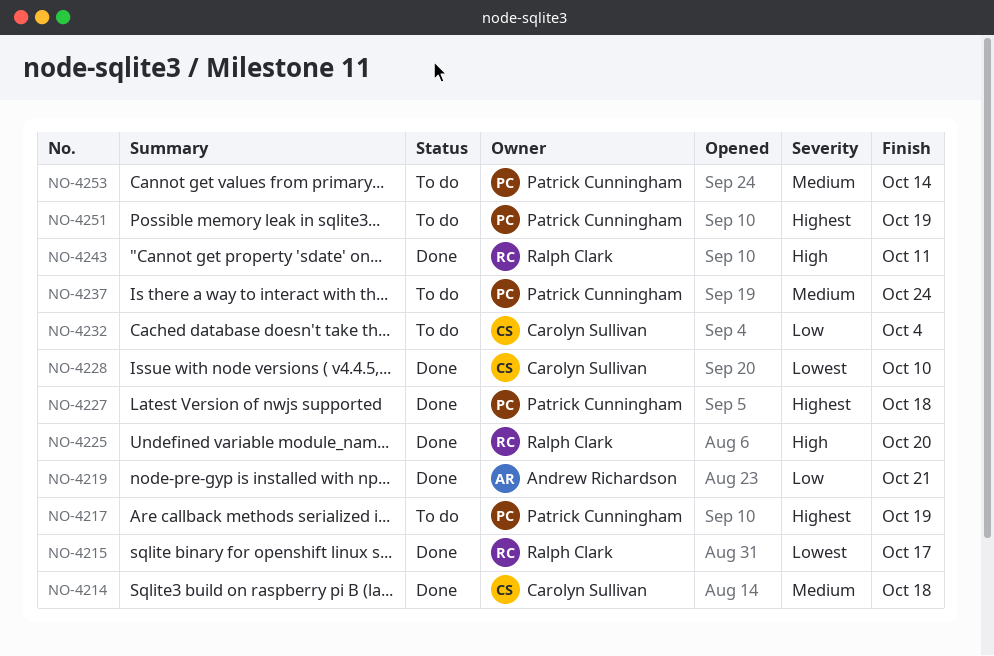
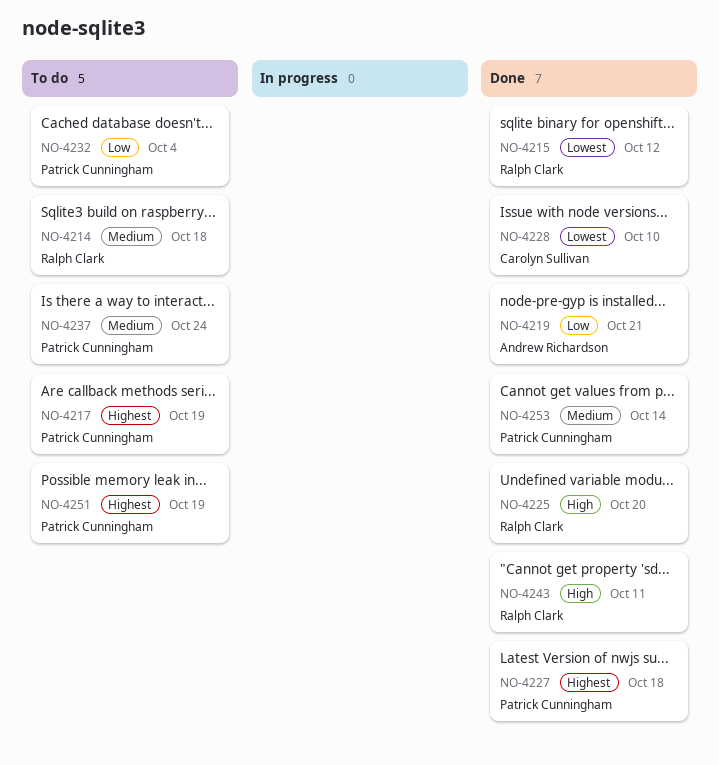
NO-4214, status: Done -> To do
NO-4214, owner: Carolyn Sullivan -> Ralph Clark
NO-4215, due: Oct 17 -> Oct 12
NO-4232, owner: Carolyn Sullivan -> Patrick Cunningham
NO-4253, status: To do -> Done

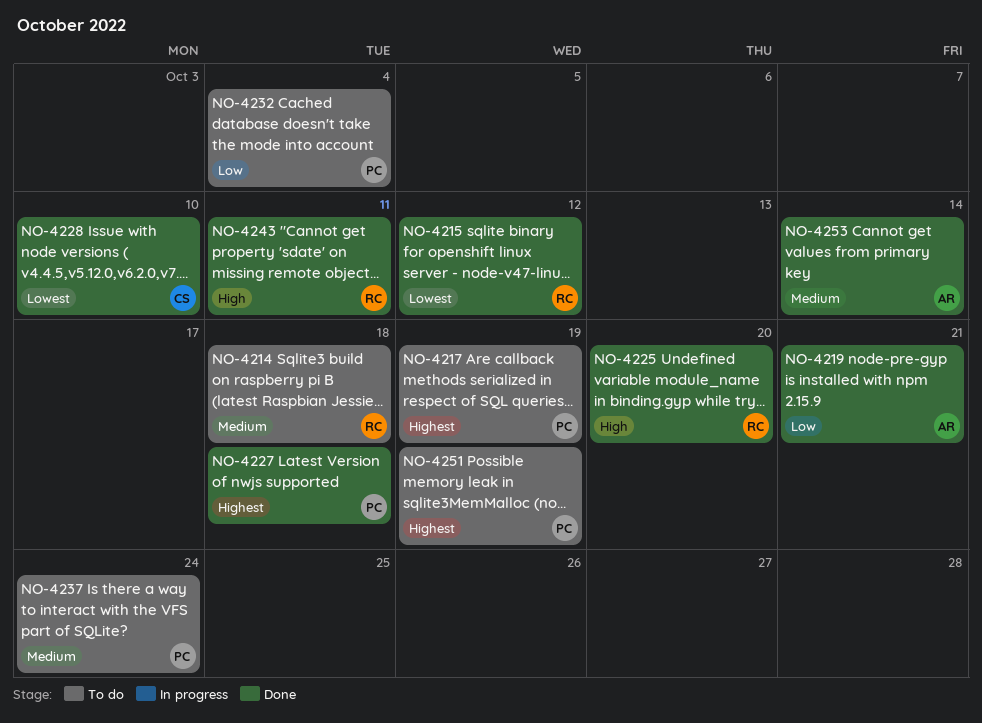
NO-4253, owner: Patrick Cunningham -> Andrew Richardson

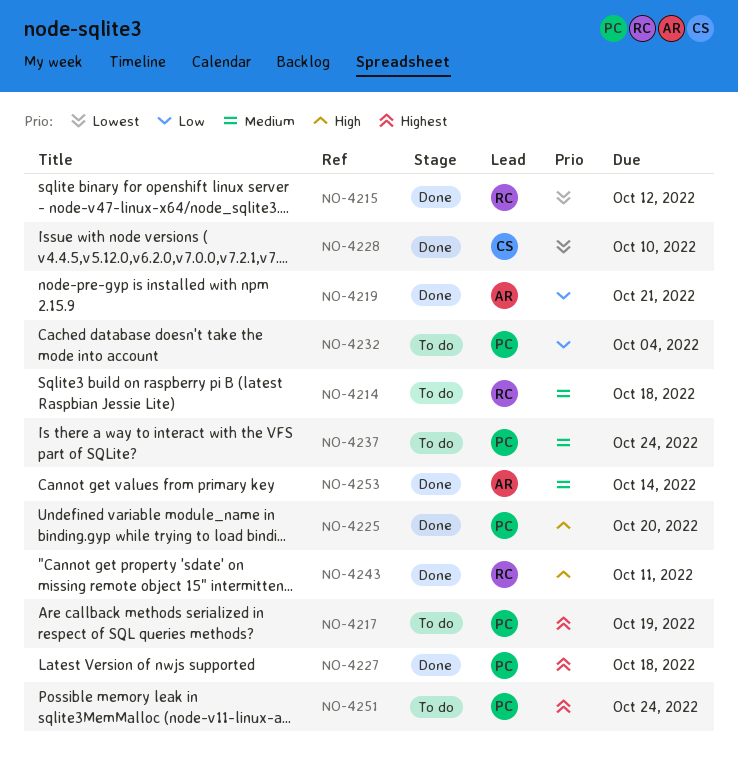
NO-4225, owner: RC -> PC
NO-4251, due: Oct 19 -> Oct 24

